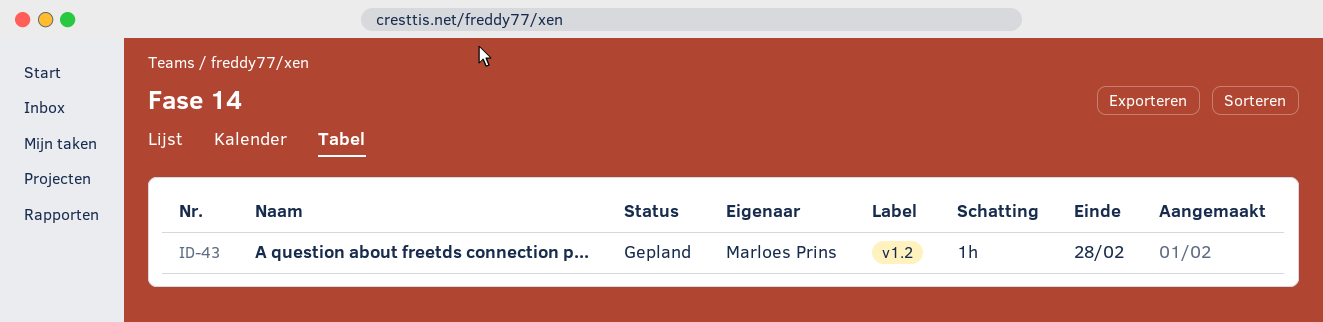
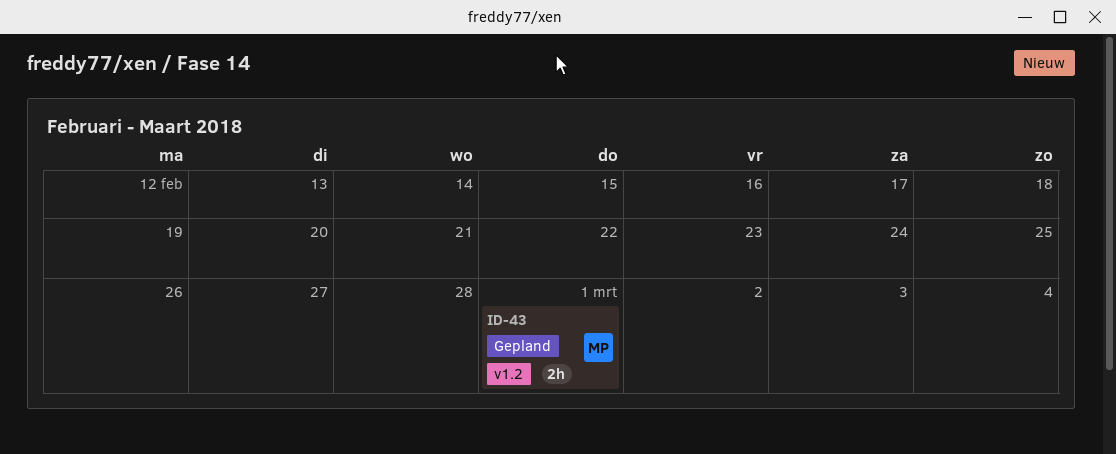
ID-43, estimate: 1h -> 2h
ID-43, due: Feb 28 -> Mar 1

